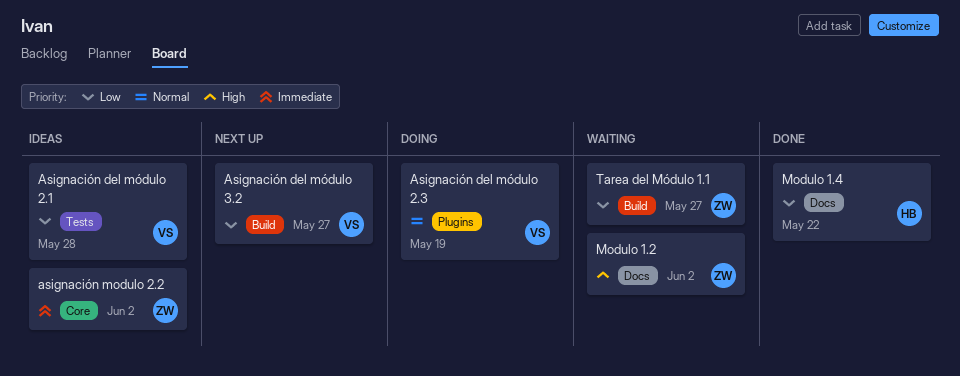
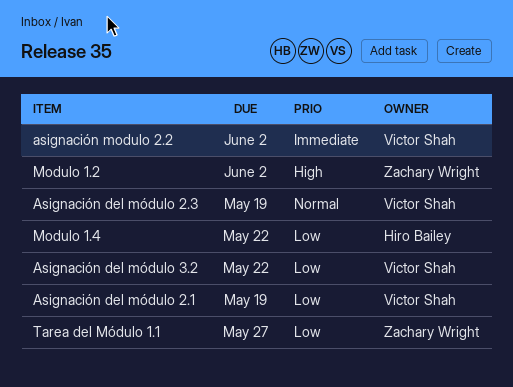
Asignación del módulo 2.1, due: May 28 -> May 19
Asignación del módulo 3.2, due: May 27 -> May 22
asignación modulo 2.2, owner: Zachary Wright -> Victor Shah

